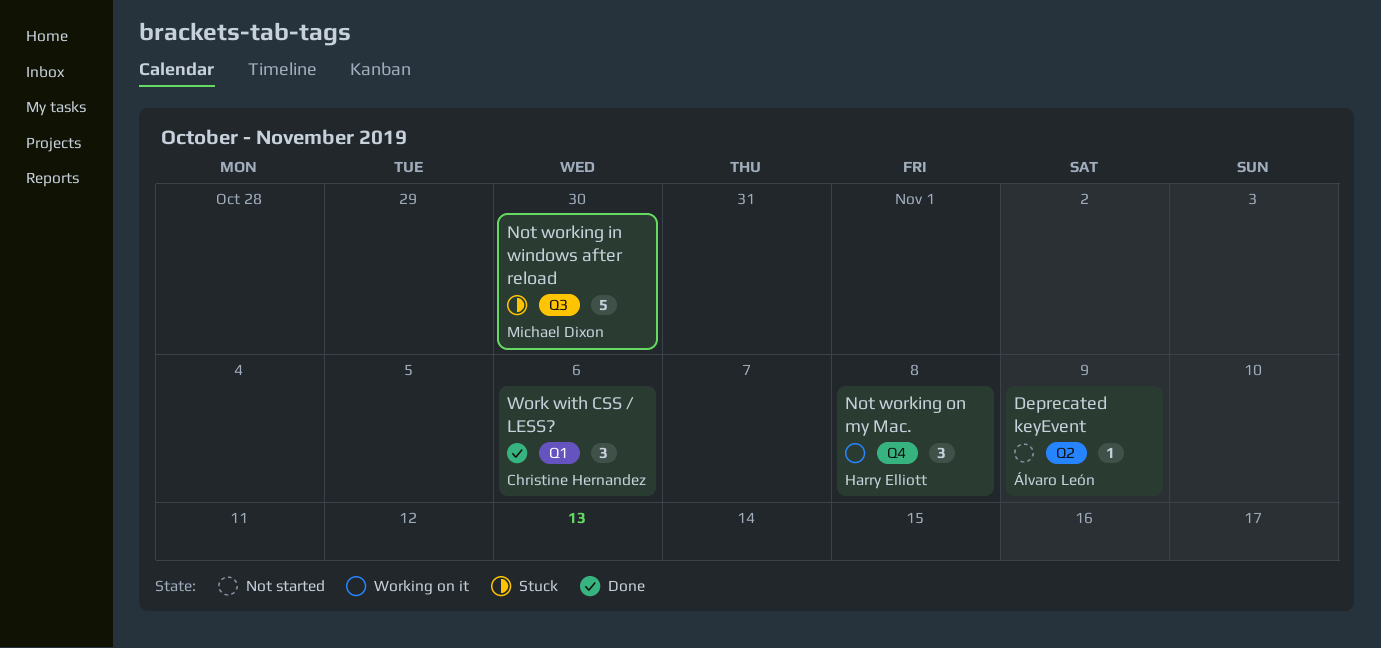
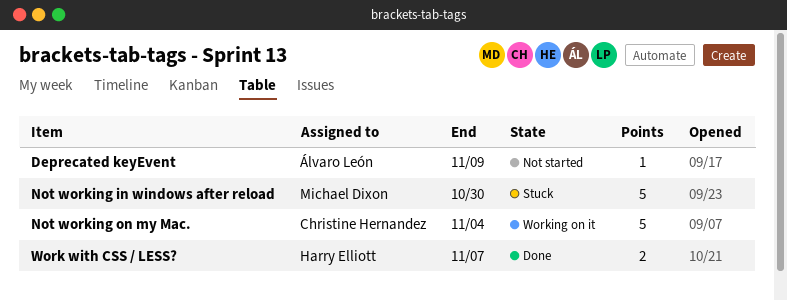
Not working on my Mac., owner: Harry Elliott -> Christine Hernandez
Not working on my Mac., estimate: 3 -> 5
Not working on my Mac., due: Nov 8 -> Nov 4
Work with CSS / LESS?, owner: Christine Hernandez -> Harry Elliott
Work with CSS / LESS?, estimate: 3 -> 2
Work with CSS / LESS?, due: Nov 6 -> Nov 7

